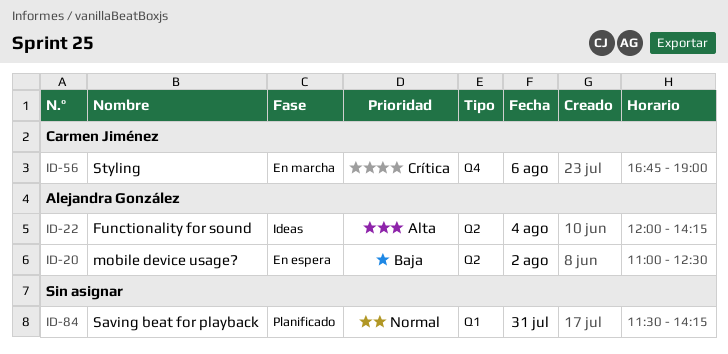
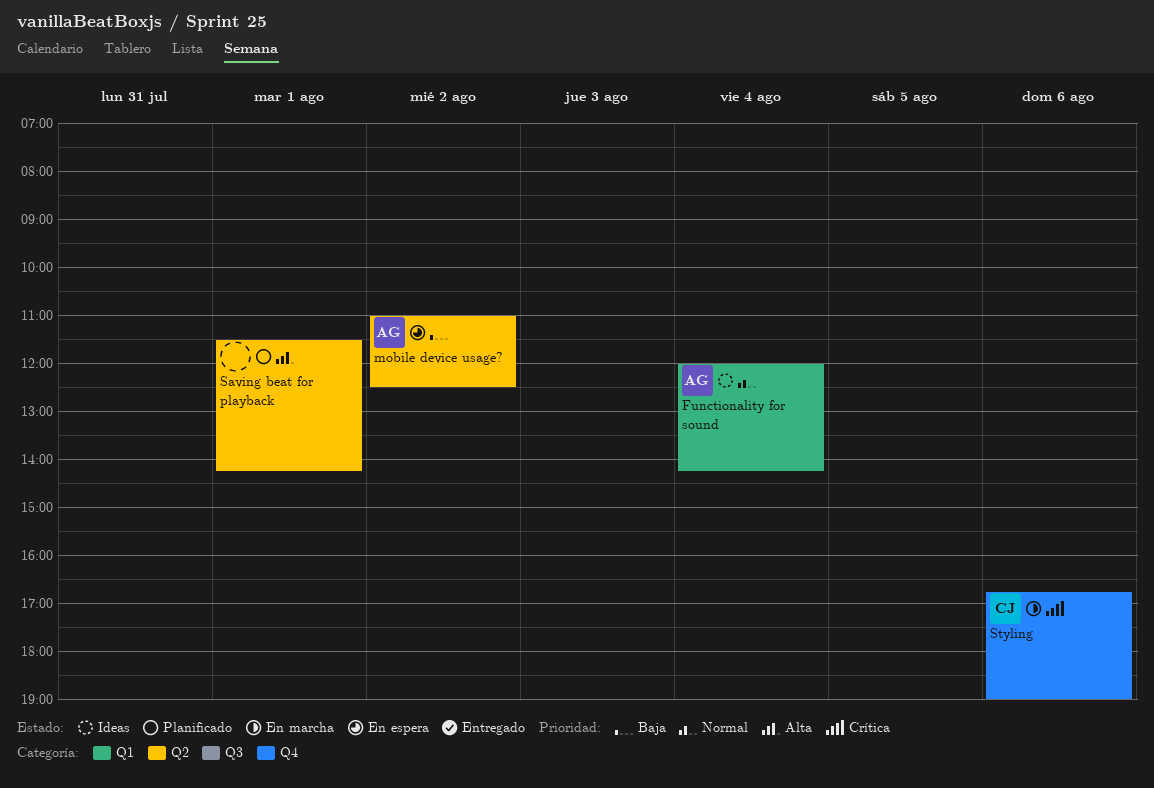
Functionality for sound, priority: Alta -> Normal
Functionality for sound, label: Q2 -> Q1
Saving beat for playback, priority: Normal -> Alta
Saving beat for playback, label: Q1 -> Q2
Saving beat for playback, day: Jul 31 -> Aug 1

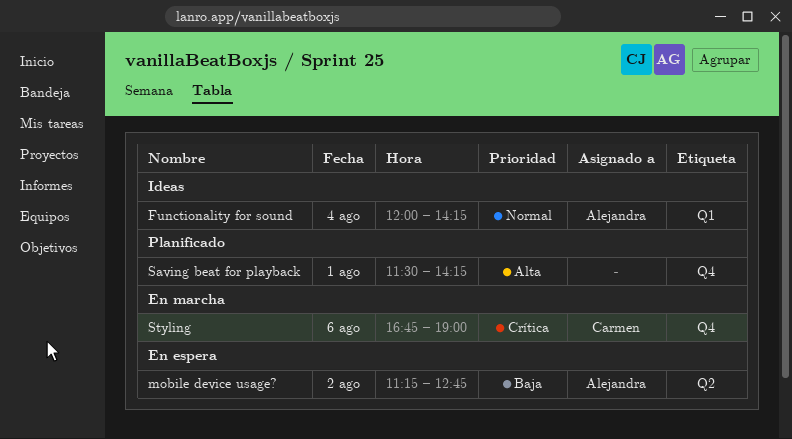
mobile device usage?, begins: 11:00 -> 11:15
mobile device usage?, ends: 12:30 -> 12:45
Saving beat for playback, label: Q2 -> Q4

